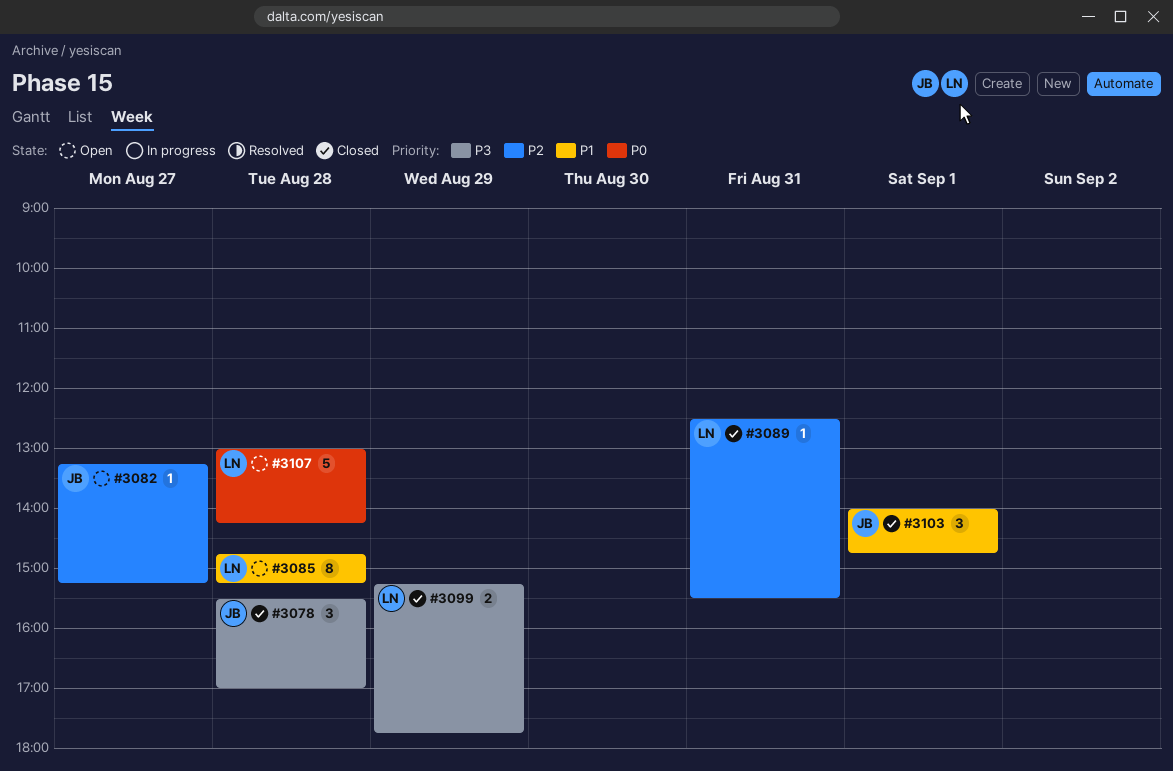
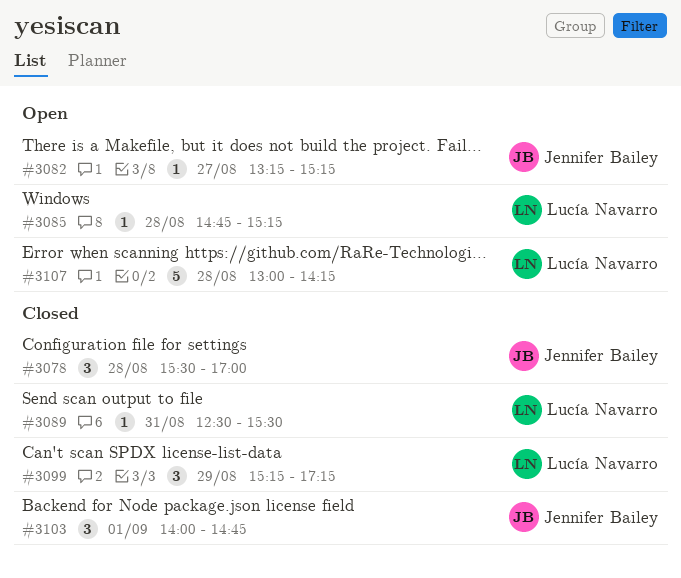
#3085, estimate: 8 -> 1
#3099, estimate: 2 -> 3
#3099, ends: 17:45 -> 17:15

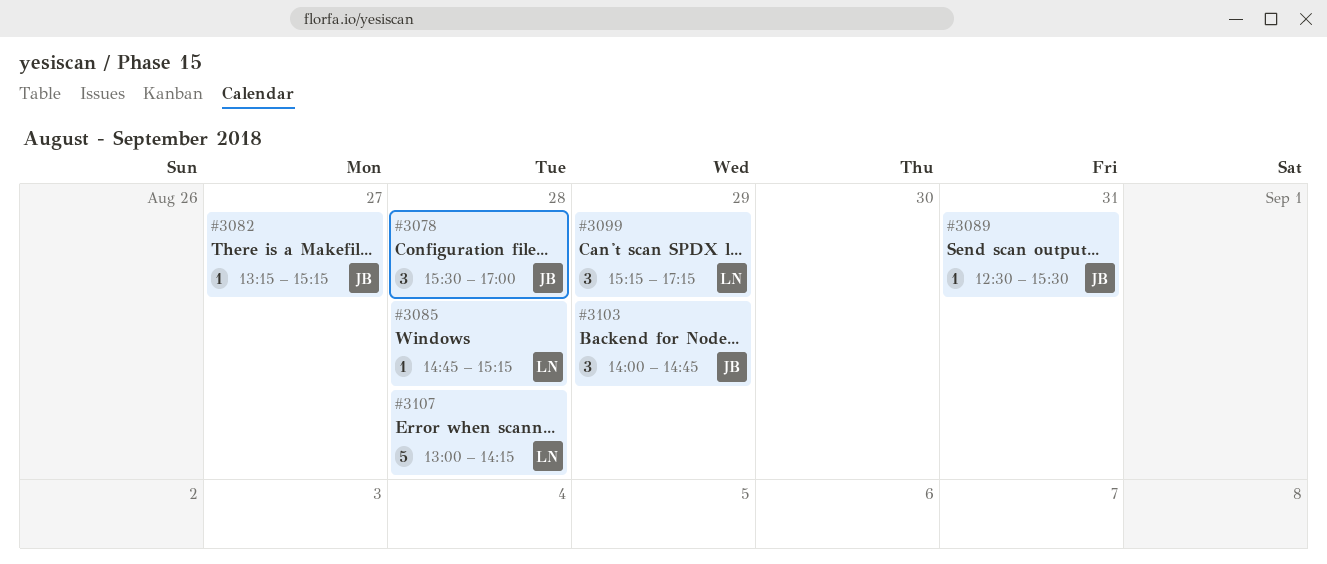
#3089, owner: Lucía Navarro -> Jennifer Bailey
#3103, day: Sep 1 -> Aug 29

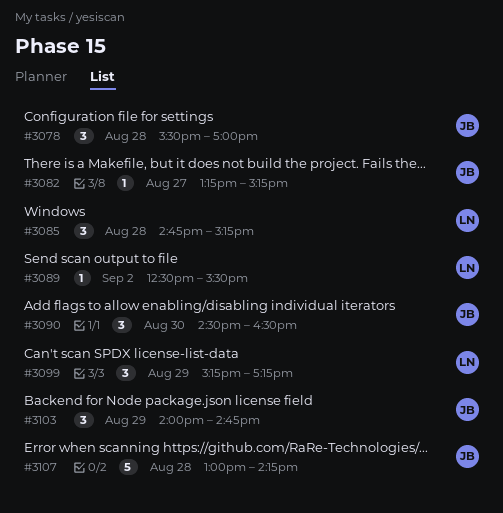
#3085, estimate: 1 -> 3
#3089, owner: JB -> LN
#3089, day: Aug 31 -> Sep 2
#3090: none -> present
#3107, owner: LN -> JB

